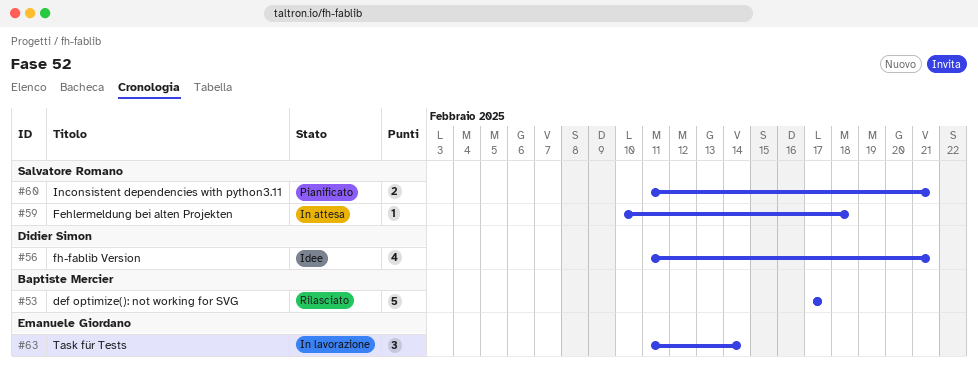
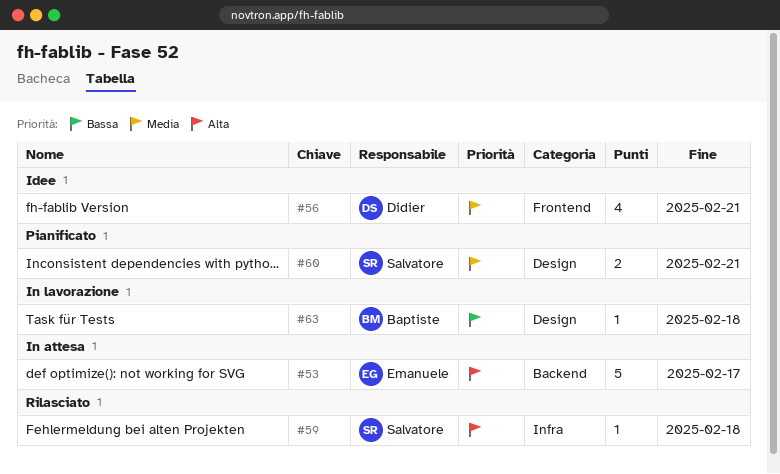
#53, status: Rilasciato -> In attesa
#53, owner: Baptiste Mercier -> Emanuele Giordano
#59, status: In attesa -> Rilasciato
#63, owner: Emanuele Giordano -> Baptiste Mercier
#63, estimate: 3 -> 1
#63, due: Feb 14 -> Feb 18

